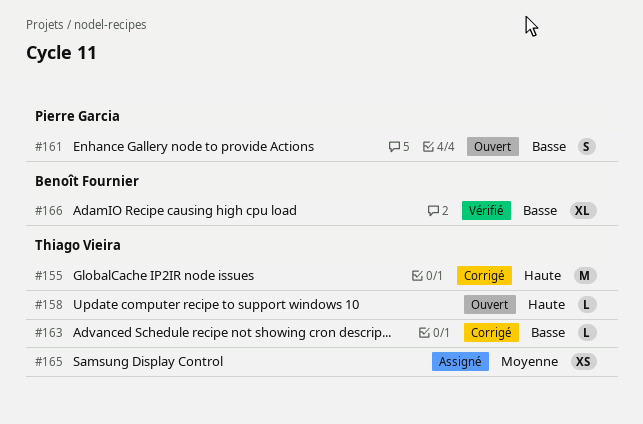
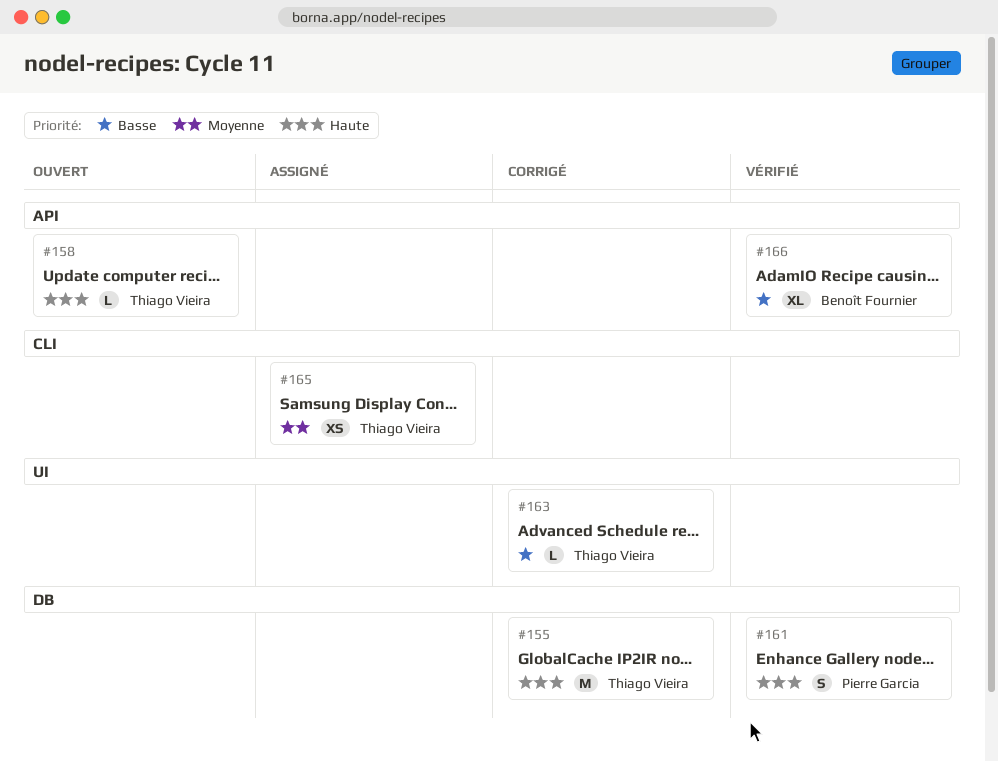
#161, status: Ouvert -> Vérifié
#161, priority: Basse -> Haute

